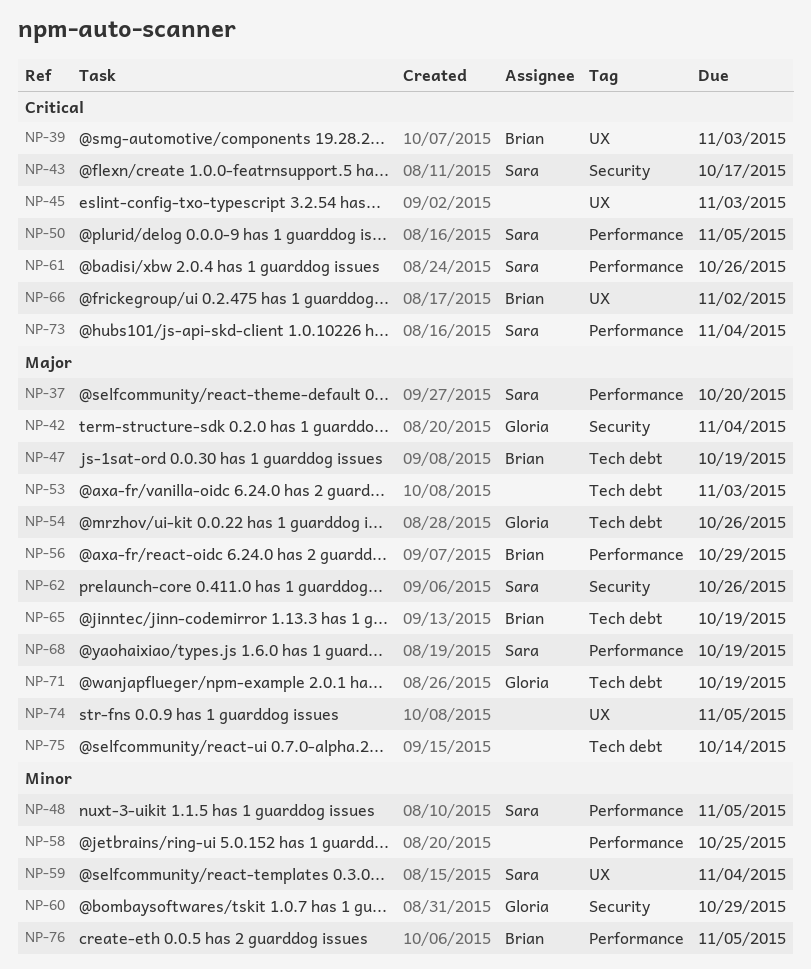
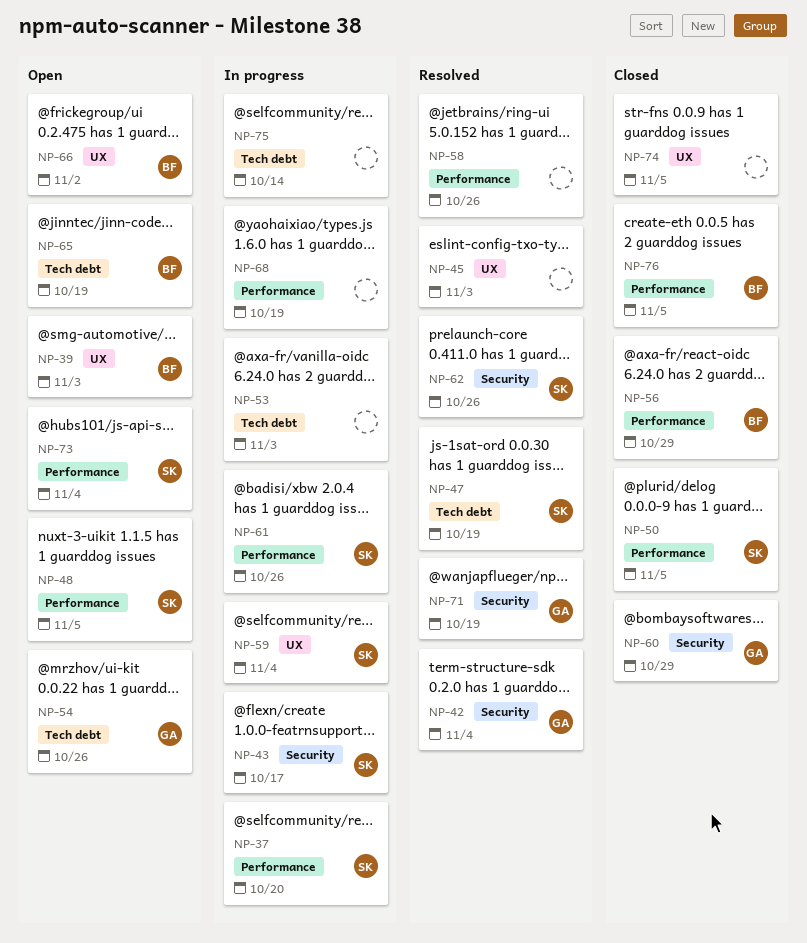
NP-47, owner: Brian -> Sara
NP-58, due: Oct 25 -> Oct 26
NP-68, owner: Sara -> none
NP-71, label: Tech debt -> Security

